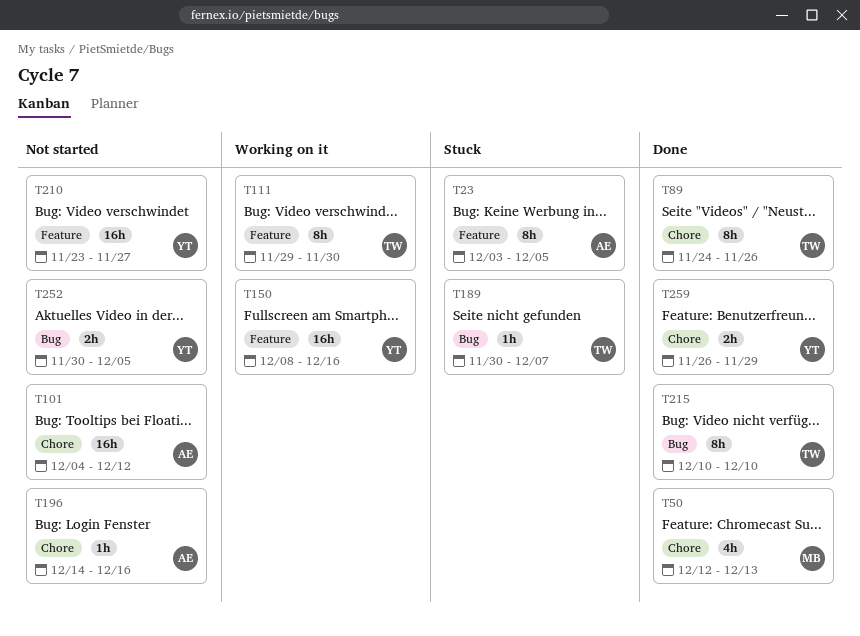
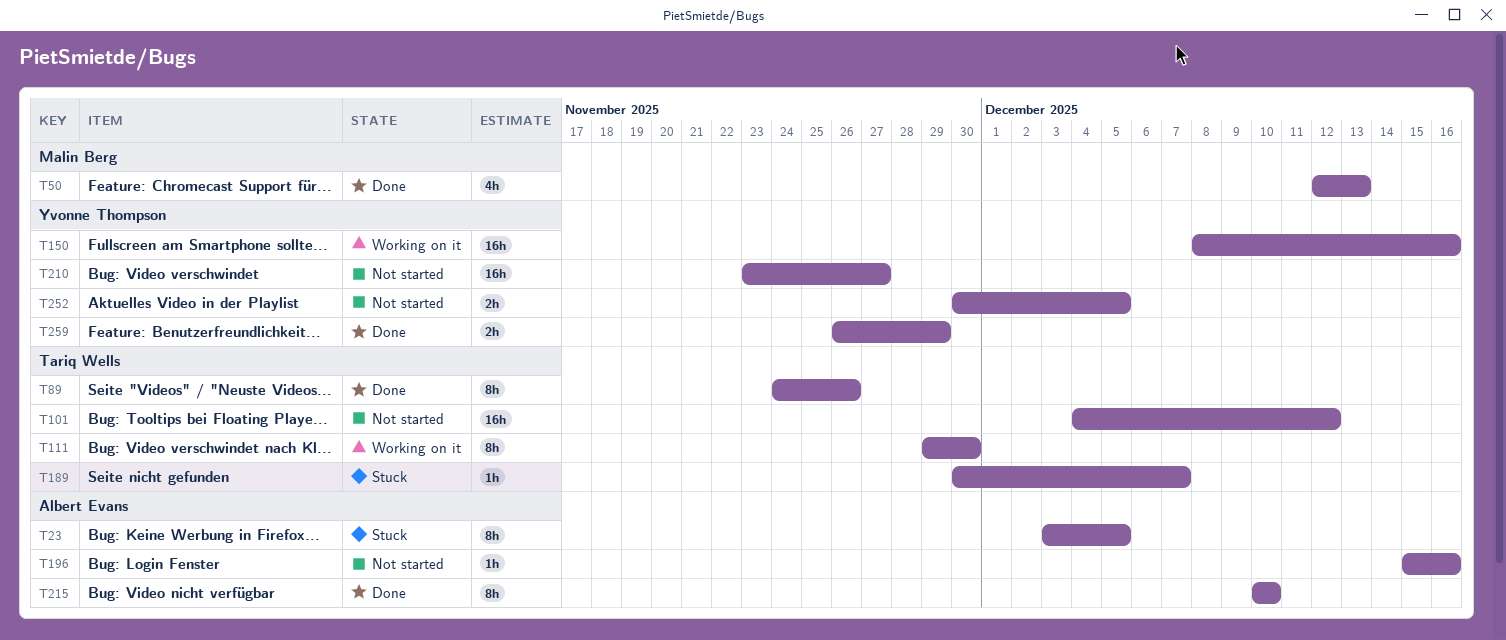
T101, owner: Albert Evans -> Tariq Wells
T196, start: Dec 14 -> Dec 15
T215, owner: Tariq Wells -> Albert Evans

